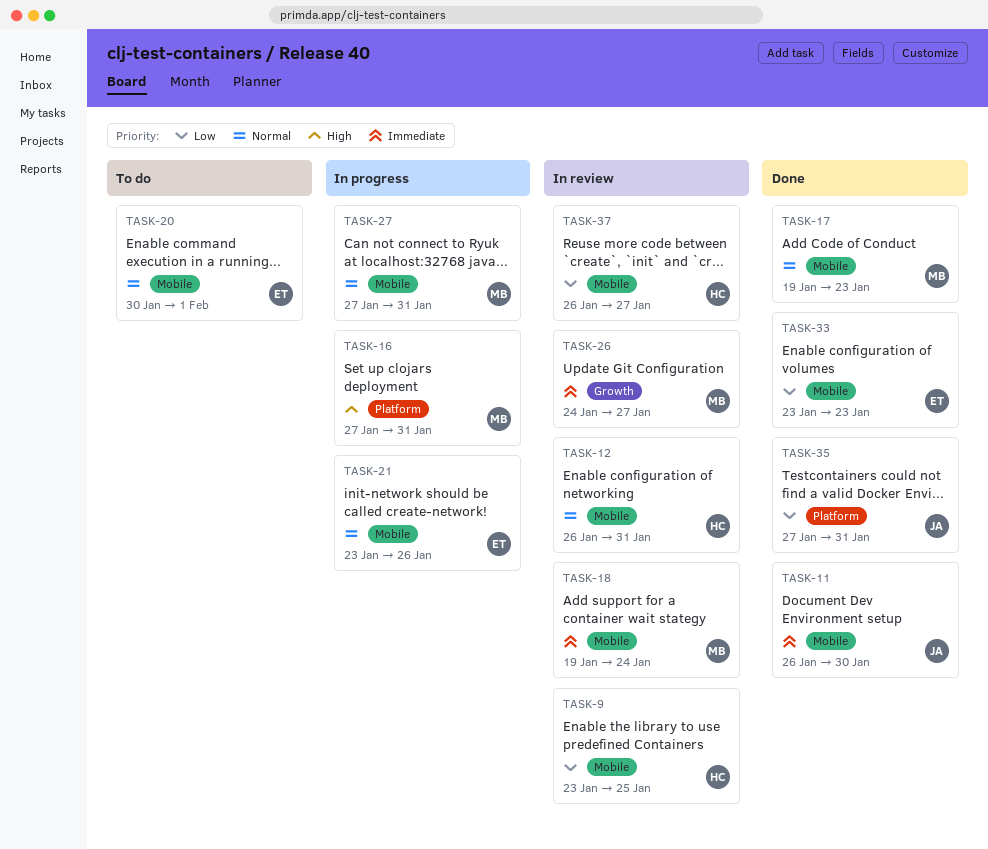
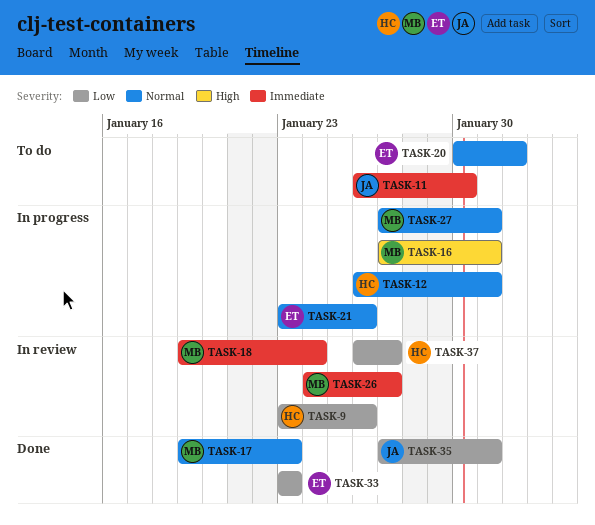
TASK-9, due: Jan 25 -> Jan 26
TASK-11, status: Done -> To do
TASK-12, status: In review -> In progress

